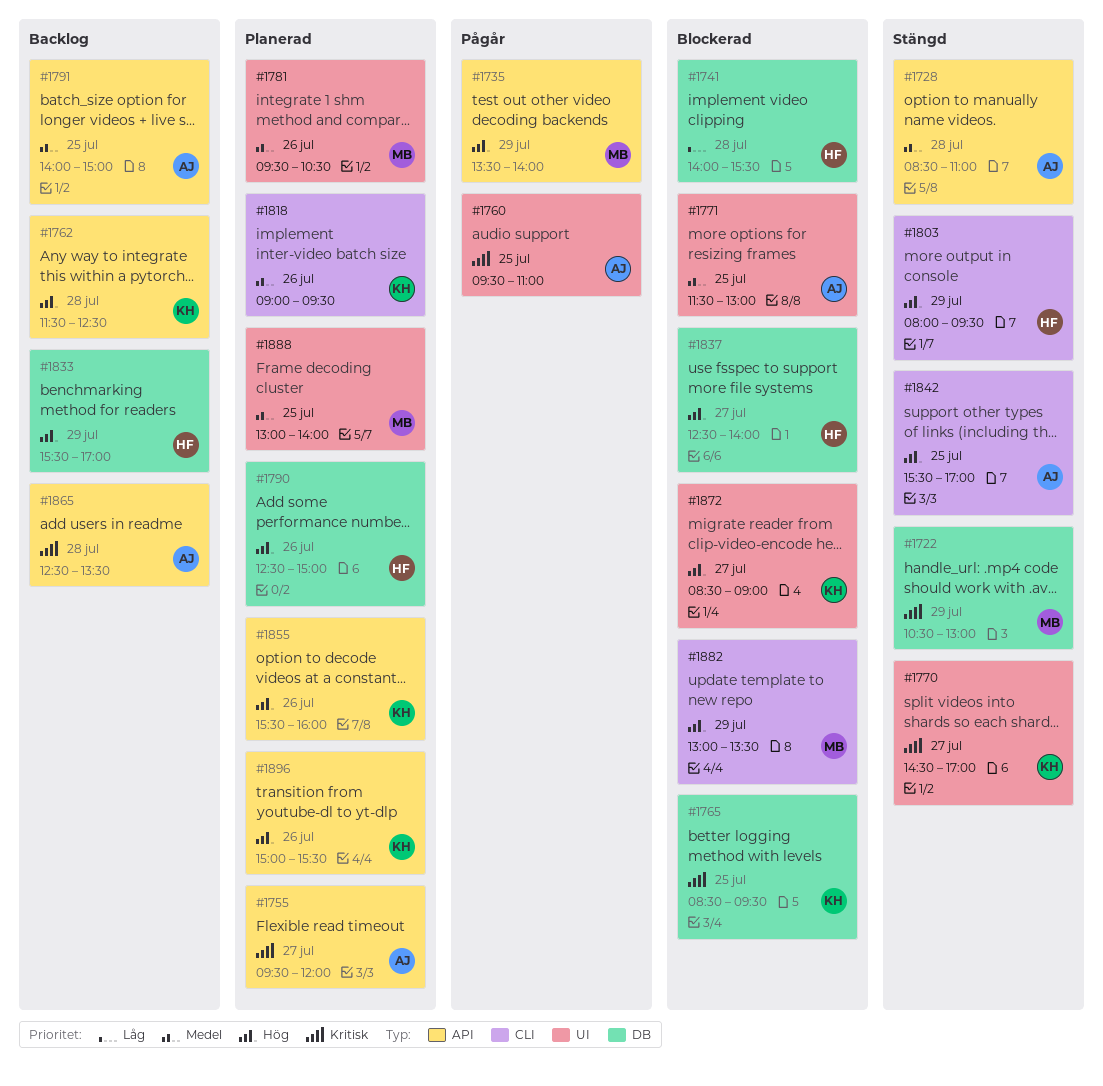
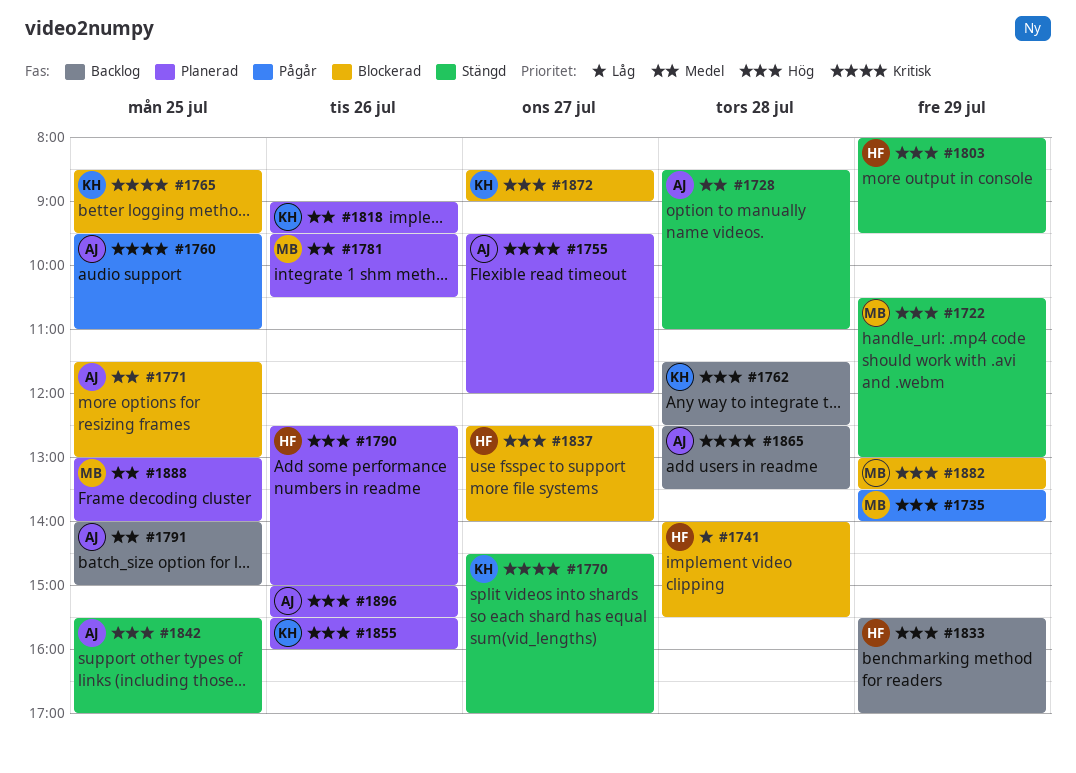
#1722, priority: Kritisk -> Hög
#1896, owner: KH -> AJ

